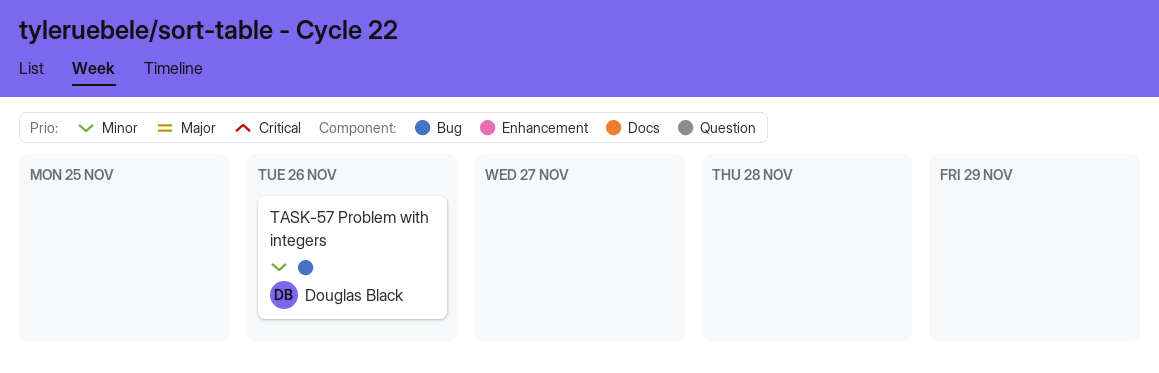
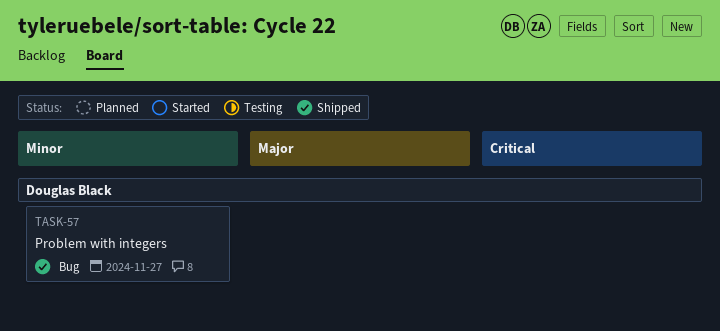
TASK-57, due: Nov 26 -> Nov 27

